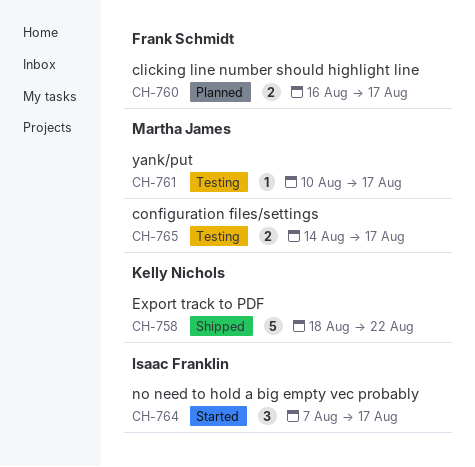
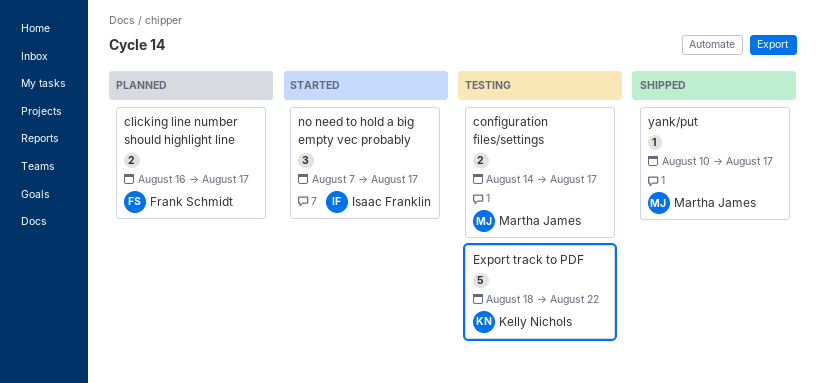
Export track to PDF, status: Shipped -> Testing
yank/put, status: Testing -> Shipped

